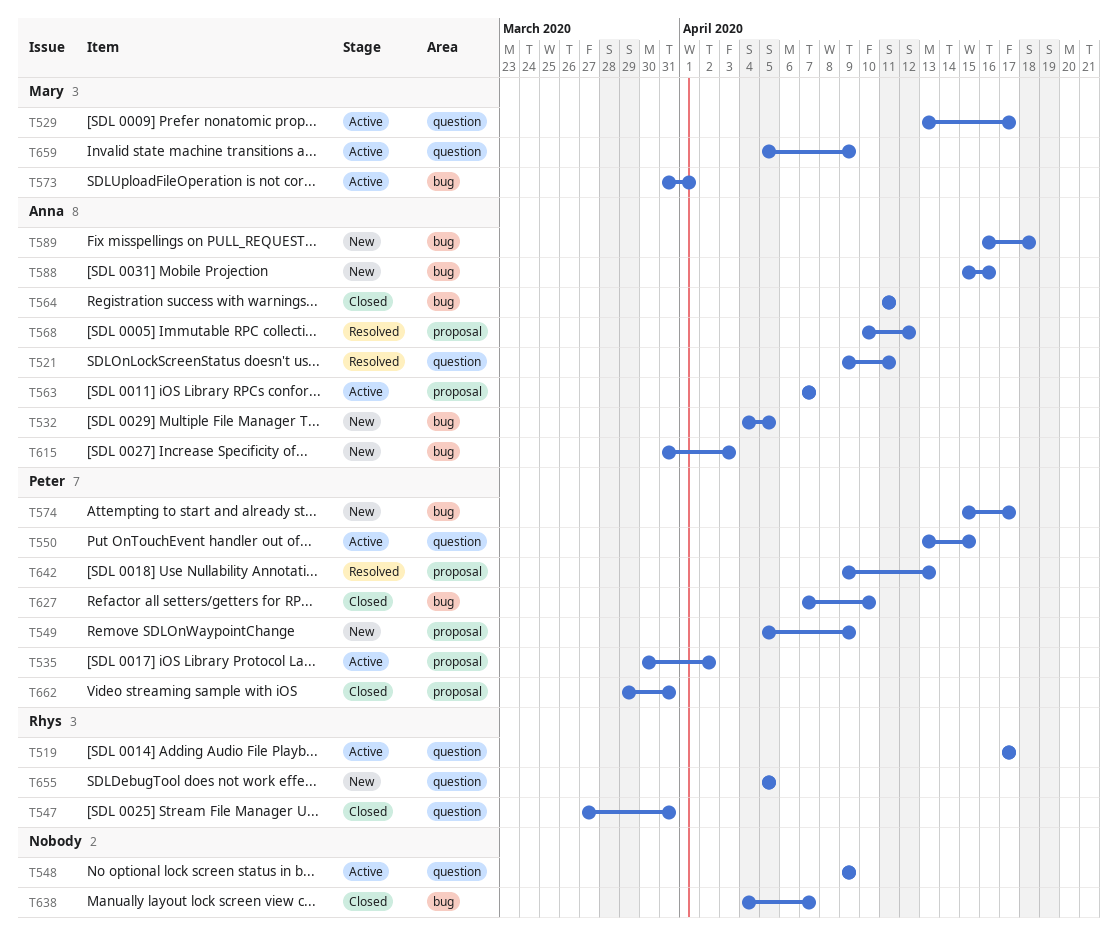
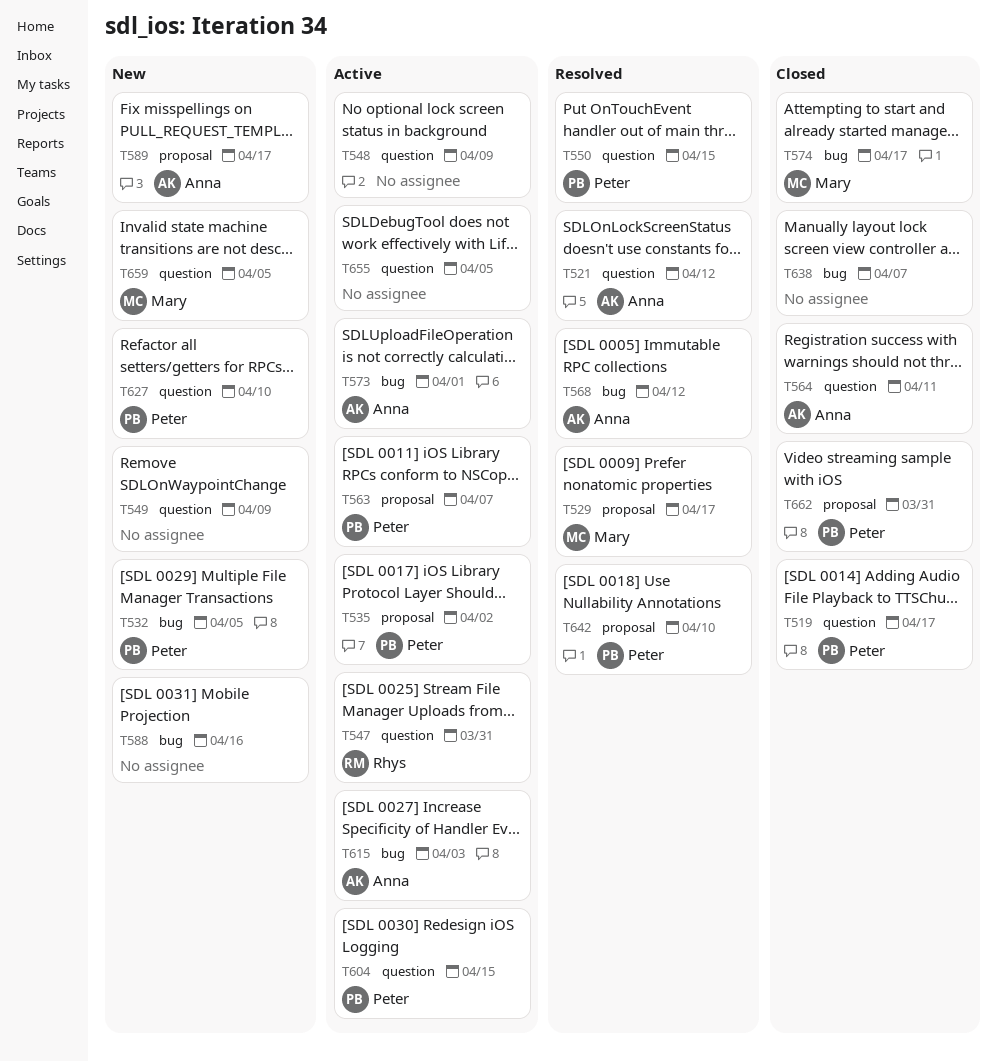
T519, status: Active -> Closed
T519, owner: Rhys -> Peter
T521, due: Apr 11 -> Apr 12
T529, status: Active -> Resolved
T529, label: question -> proposal
T532, owner: Anna -> Peter
T547, status: Closed -> Active
T549, owner: Peter -> none
T549, label: proposal -> question
T550, status: Active -> Resolved
T563, owner: Anna -> Peter
T564, label: bug -> question
T568, label: proposal -> bug
T573, owner: Mary -> Anna
T574, status: New -> Closed
T574, owner: Peter -> Mary
T588, owner: Anna -> none
T589, label: bug -> proposal
T589, due: Apr 18 -> Apr 17
T604: none -> present
T615, status: New -> Active
T627, status: Closed -> New
T627, label: bug -> question
T642, due: Apr 13 -> Apr 10
T655, status: New -> Active
T655, owner: Rhys -> none
T659, status: Active -> New
T659, due: Apr 9 -> Apr 5

